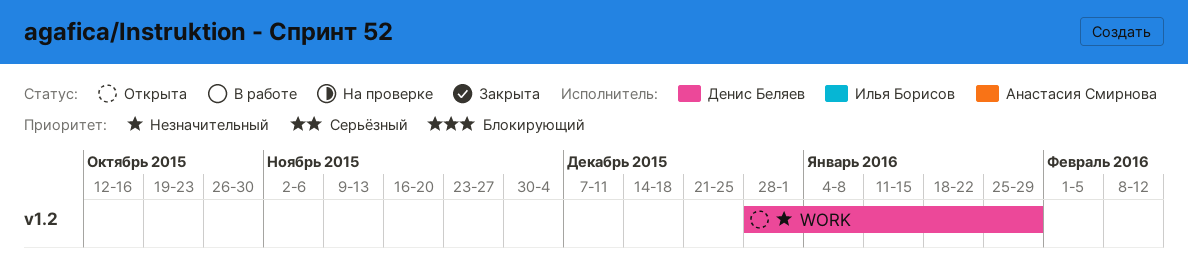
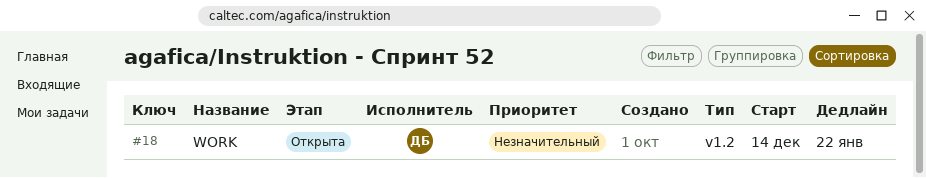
WORK, start: Dec 28 -> Dec 14
WORK, due: Jan 29 -> Jan 22

